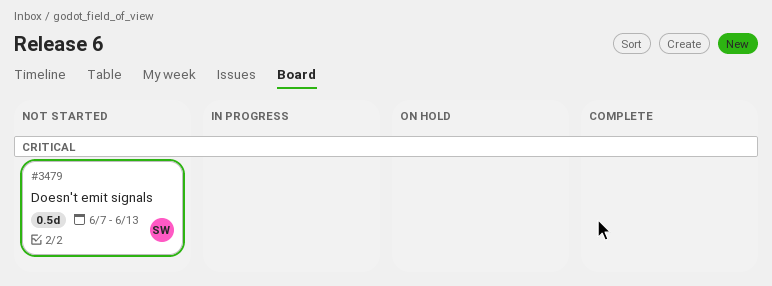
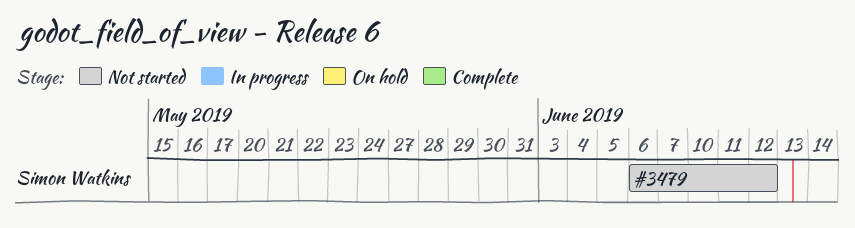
#3479, start: Jun 7 -> Jun 6
#3479, due: Jun 13 -> Jun 12

